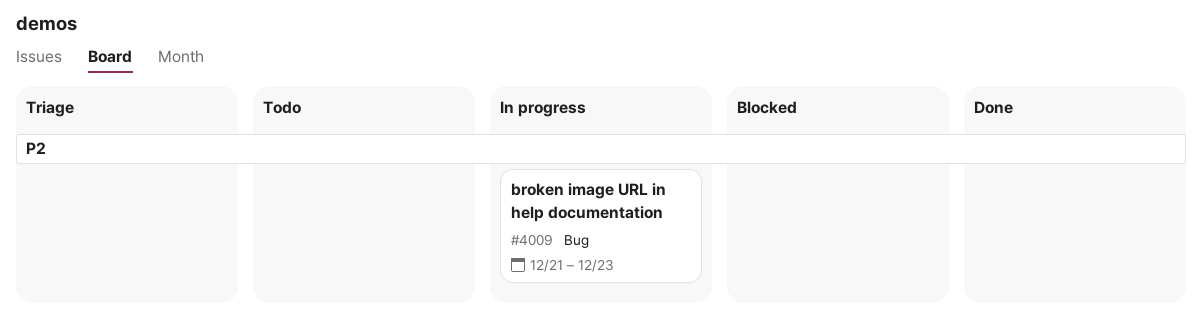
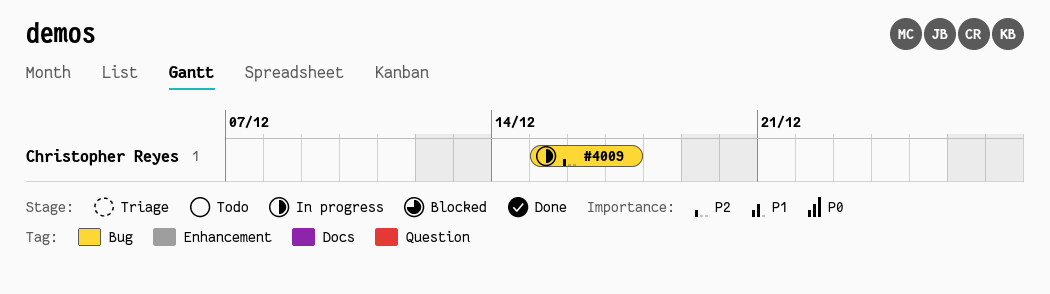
#4009, start: Dec 21 -> Dec 15
#4009, due: Dec 23 -> Dec 17

